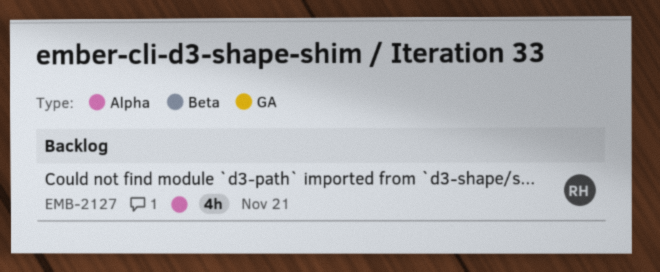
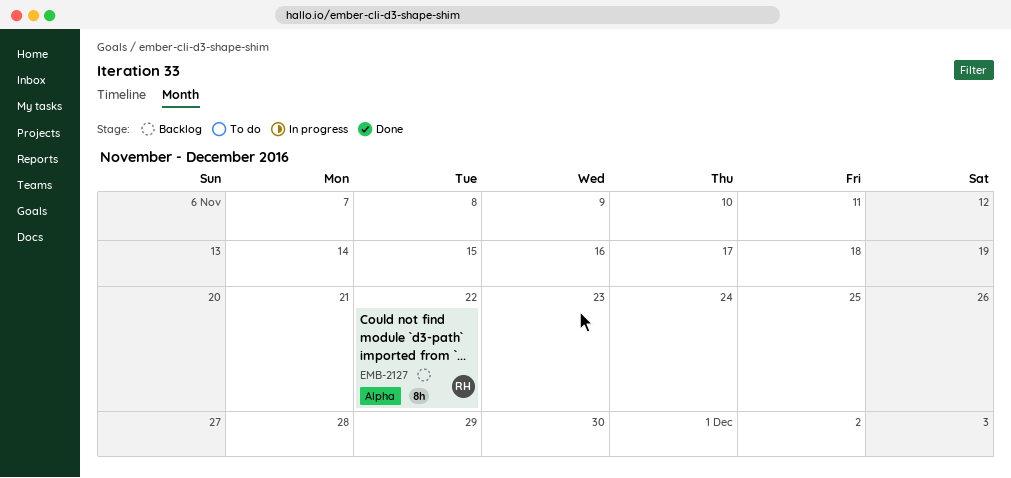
EMB-2127, estimate: 4h -> 8h
EMB-2127, due: Nov 21 -> Nov 22

